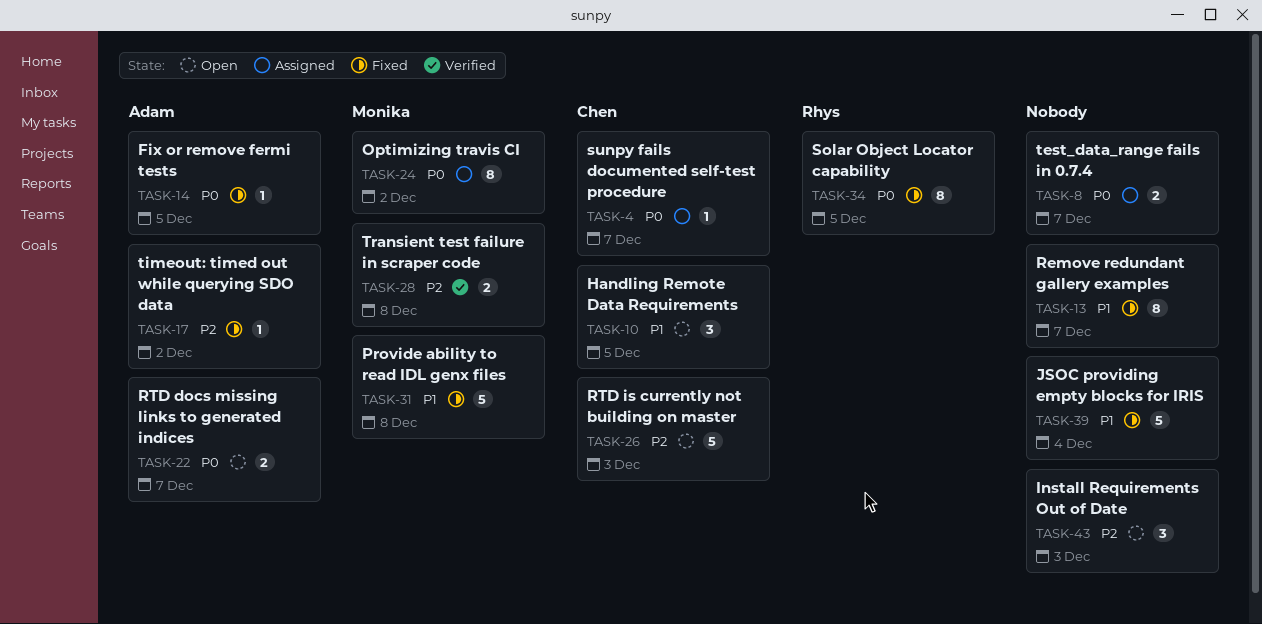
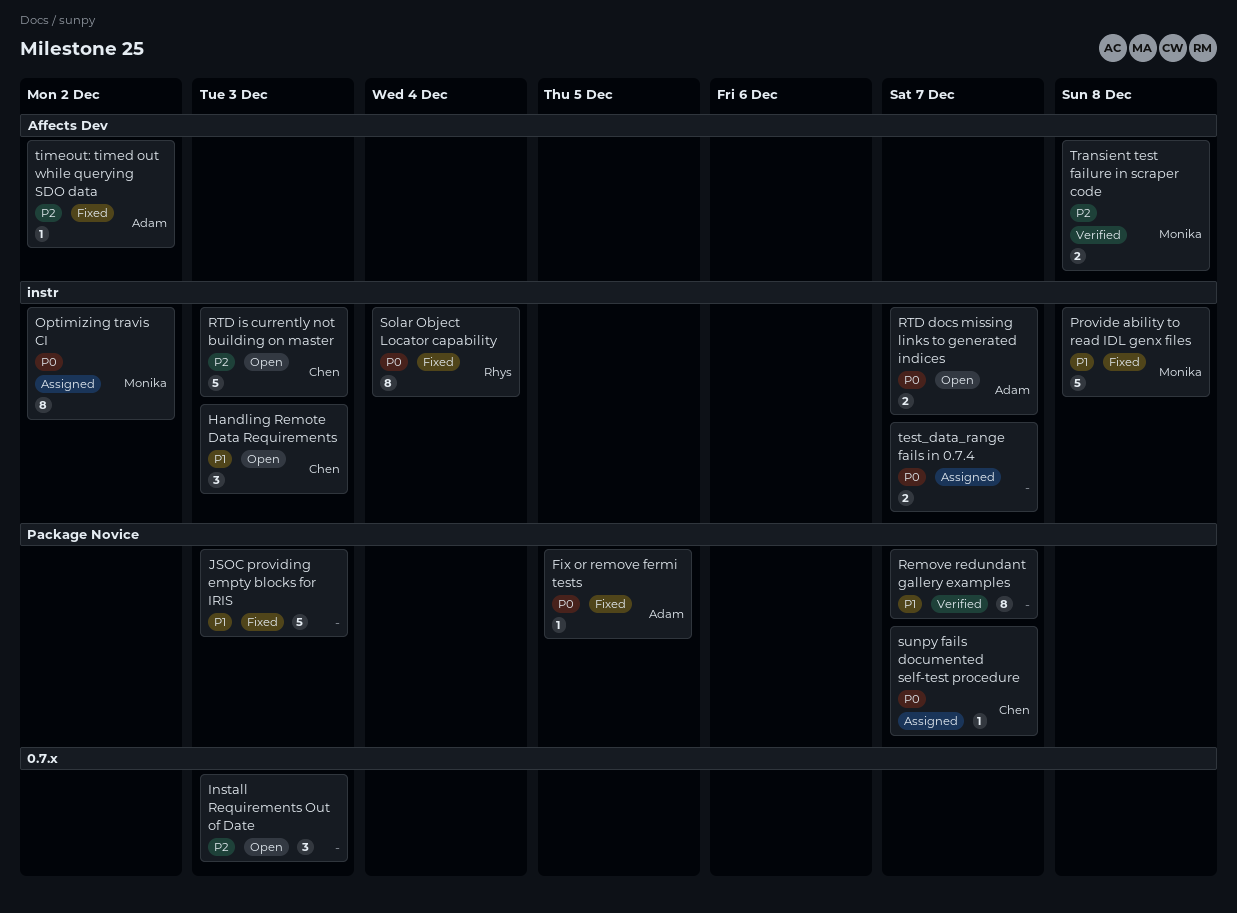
Handling Remote Data Requirements, due: Dec 5 -> Dec 3
JSOC providing empty blocks for IRIS, due: Dec 4 -> Dec 3
Remove redundant gallery examples, status: Fixed -> Verified
Solar Object Locator capability, due: Dec 5 -> Dec 4

